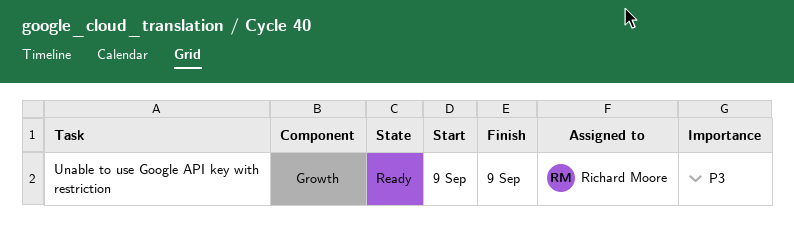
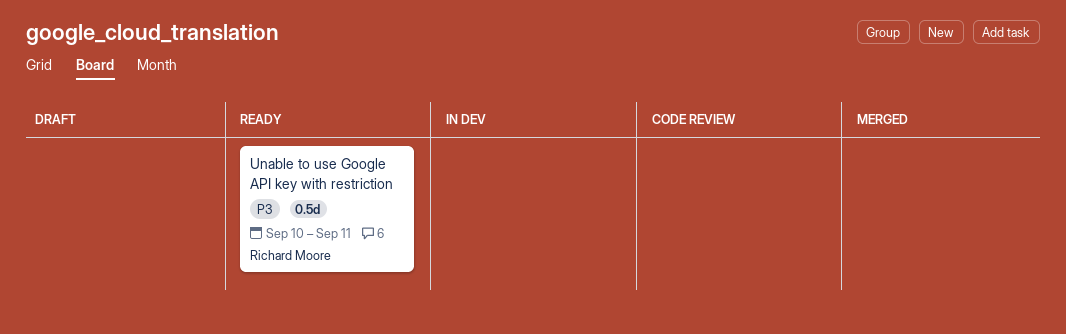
Unable to use Google API key with restriction, start: Sep 9 -> Sep 10
Unable to use Google API key with restriction, due: Sep 9 -> Sep 11

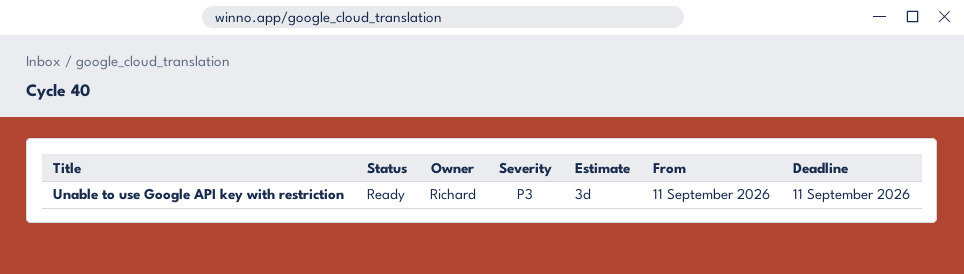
Unable to use Google API key with restriction, estimate: 0.5d -> 3d
Unable to use Google API key with restriction, start: Sep 10 -> Sep 11

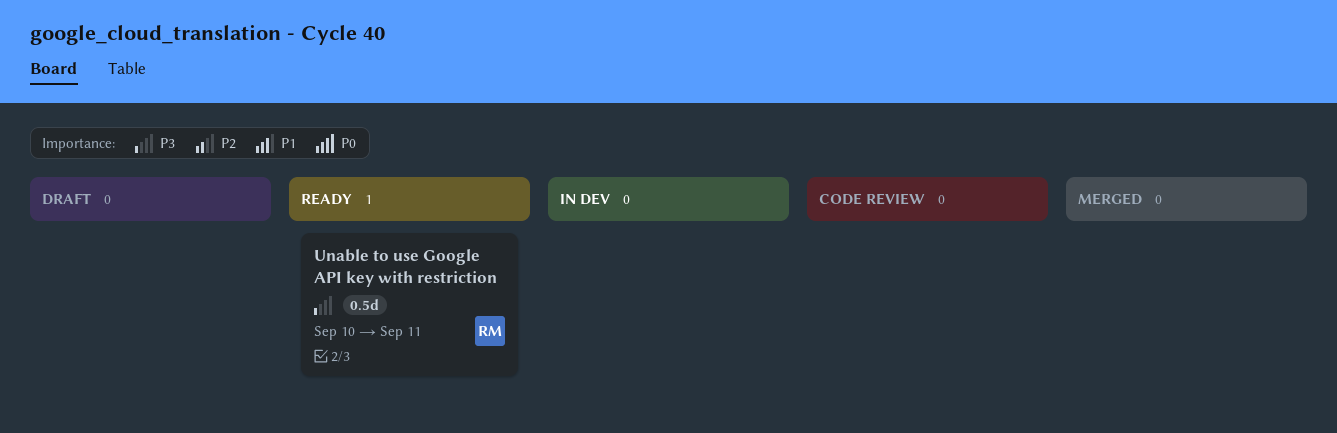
Unable to use Google API key with restriction, estimate: 3d -> 0.5d
Unable to use Google API key with restriction, start: Sep 11 -> Sep 10

